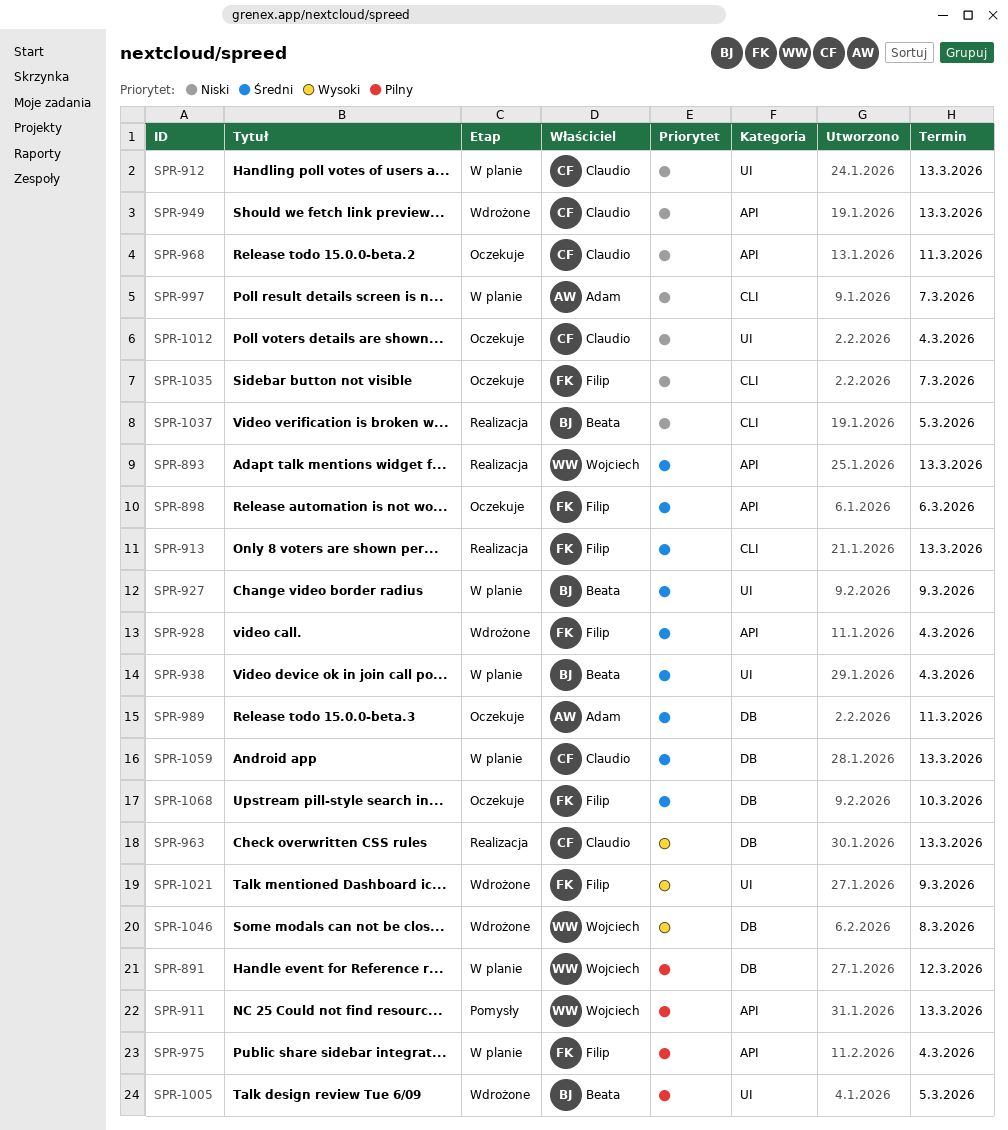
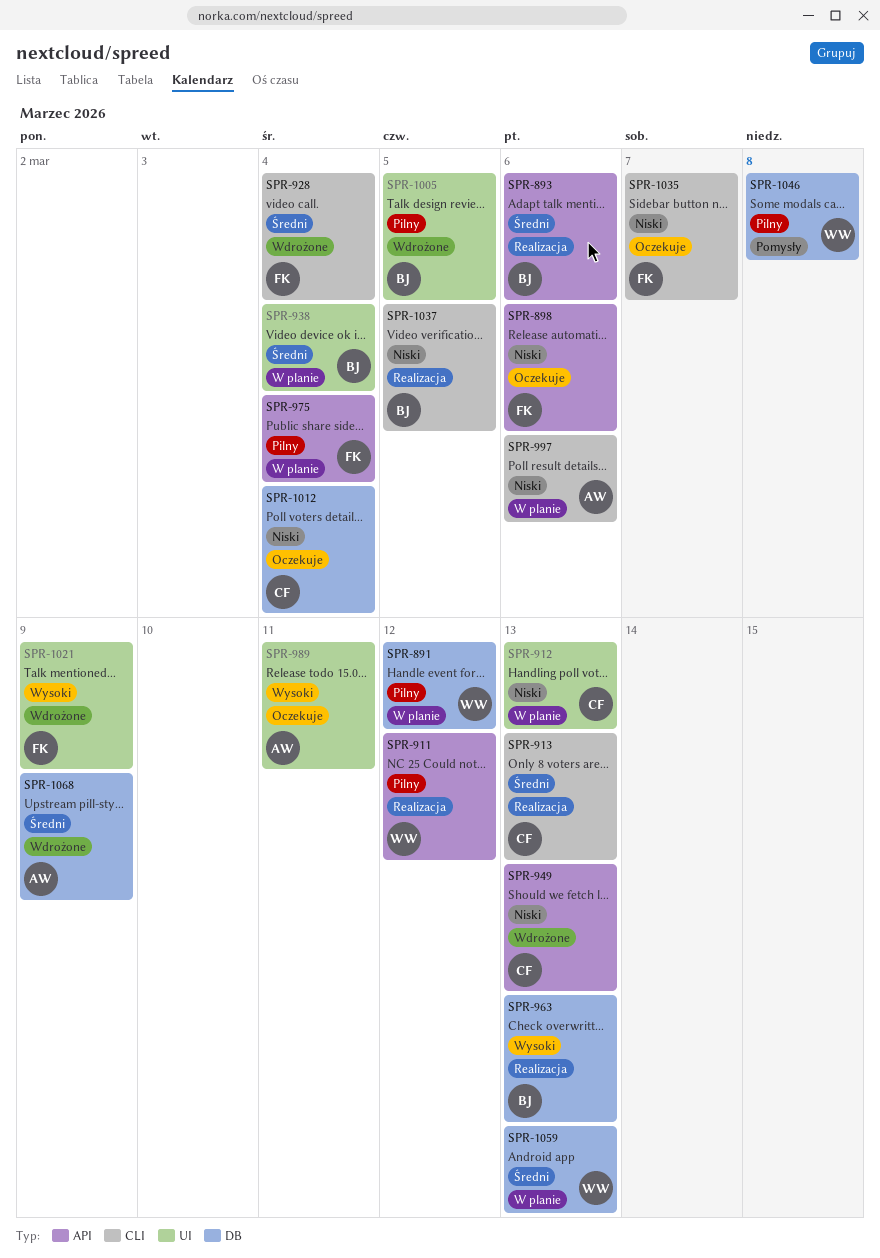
SPR-893, owner: Wojciech -> Beata
SPR-893, due: Mar 13 -> Mar 6
SPR-898, priority: Średni -> Niski
SPR-911, status: Pomysły -> Realizacja
SPR-911, due: Mar 13 -> Mar 12
SPR-913, owner: Filip -> Claudio
SPR-927: present -> none
SPR-928, label: API -> CLI
SPR-963, owner: Claudio -> Beata
SPR-968: present -> none
SPR-989, priority: Średni -> Wysoki
SPR-989, label: DB -> UI
SPR-997, due: Mar 7 -> Mar 6
SPR-1012, label: UI -> DB
SPR-1046, status: Wdrożone -> Pomysły
SPR-1046, priority: Wysoki -> Pilny
SPR-1059, owner: Claudio -> Wojciech
SPR-1068, status: Oczekuje -> Wdrożone
SPR-1068, owner: Filip -> Adam
SPR-1068, due: Mar 10 -> Mar 9

